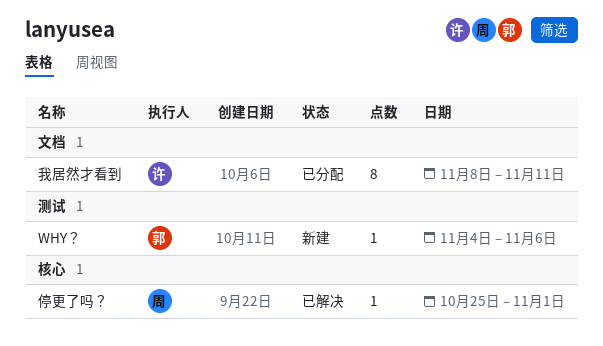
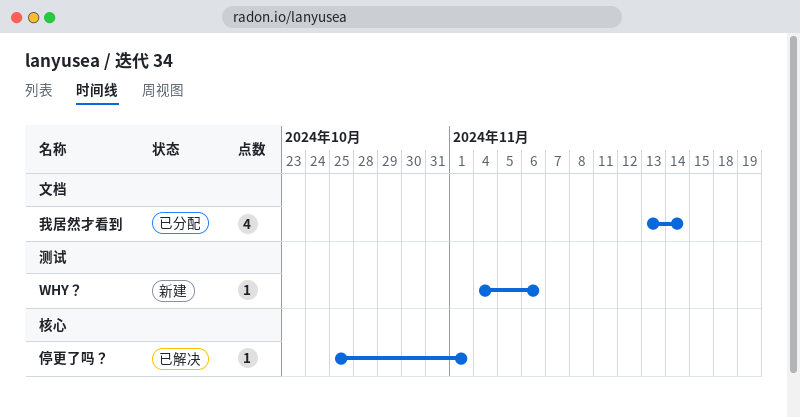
我居然才看到, estimate: 8 -> 4
我居然才看到, start: Nov 8 -> Nov 13
我居然才看到, due: Nov 11 -> Nov 14

